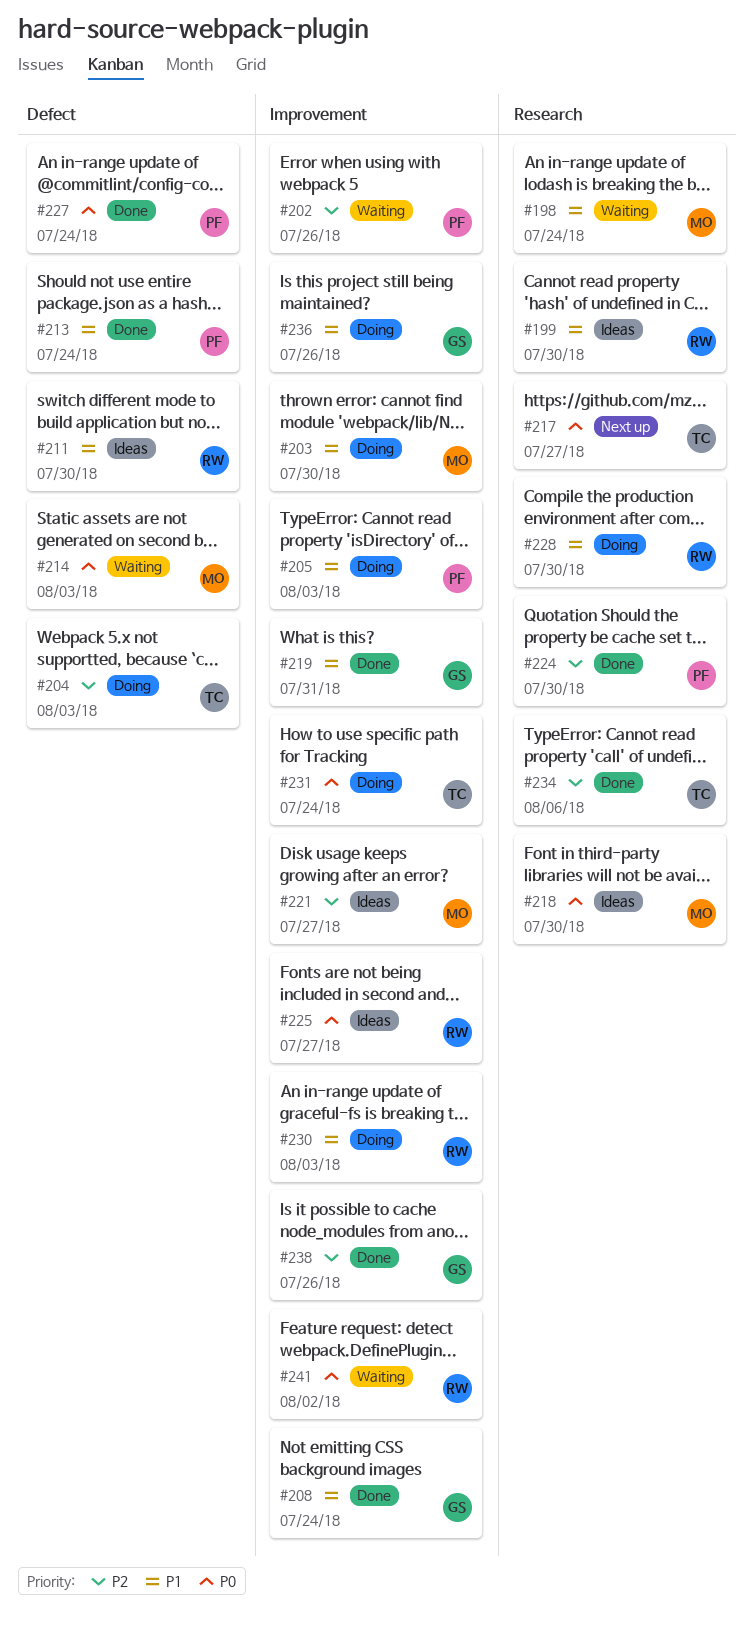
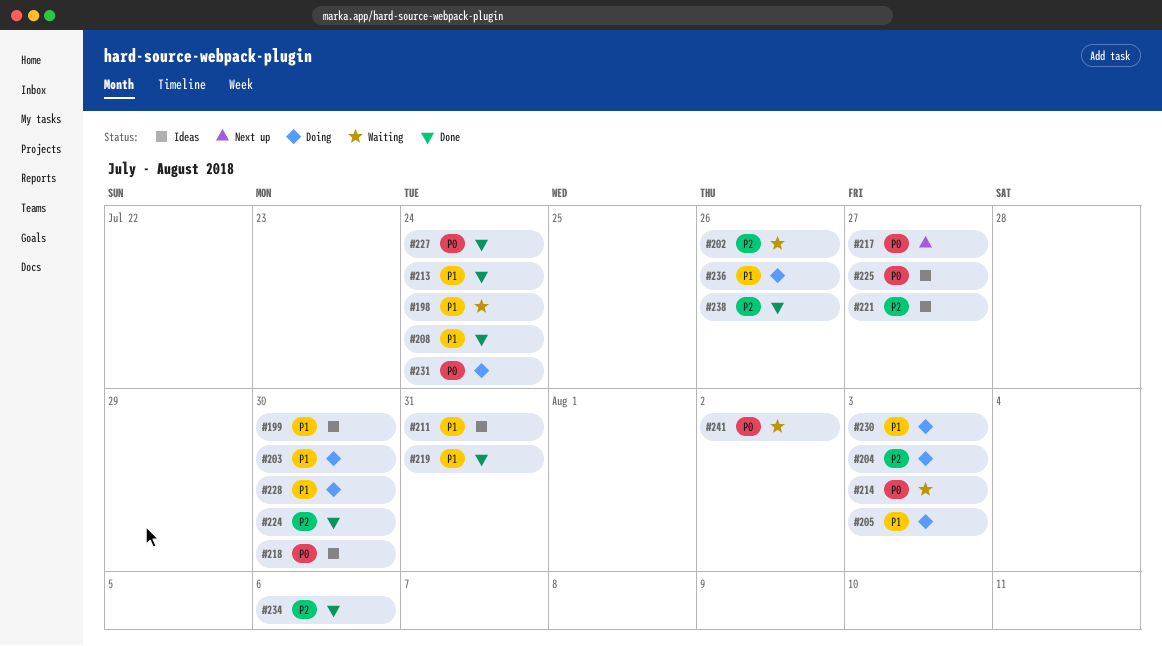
#211, due: Jul 30 -> Jul 31

